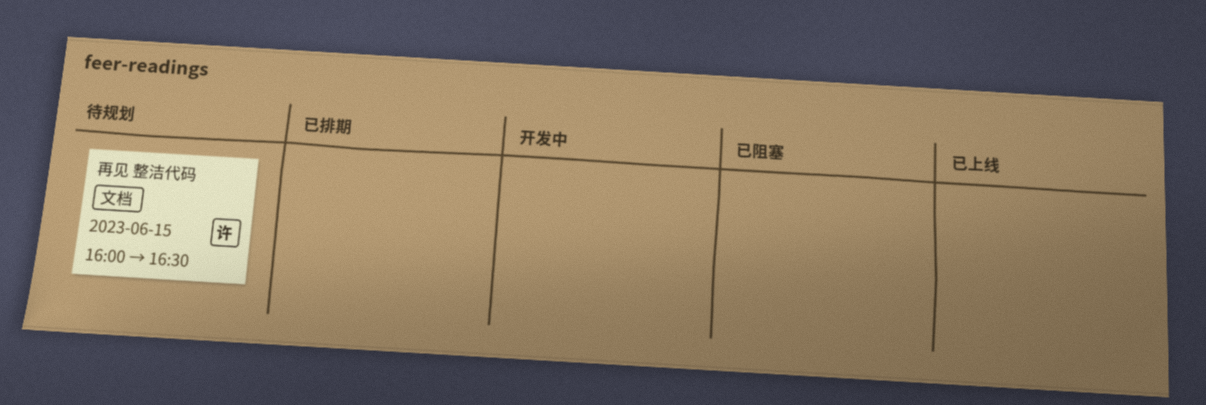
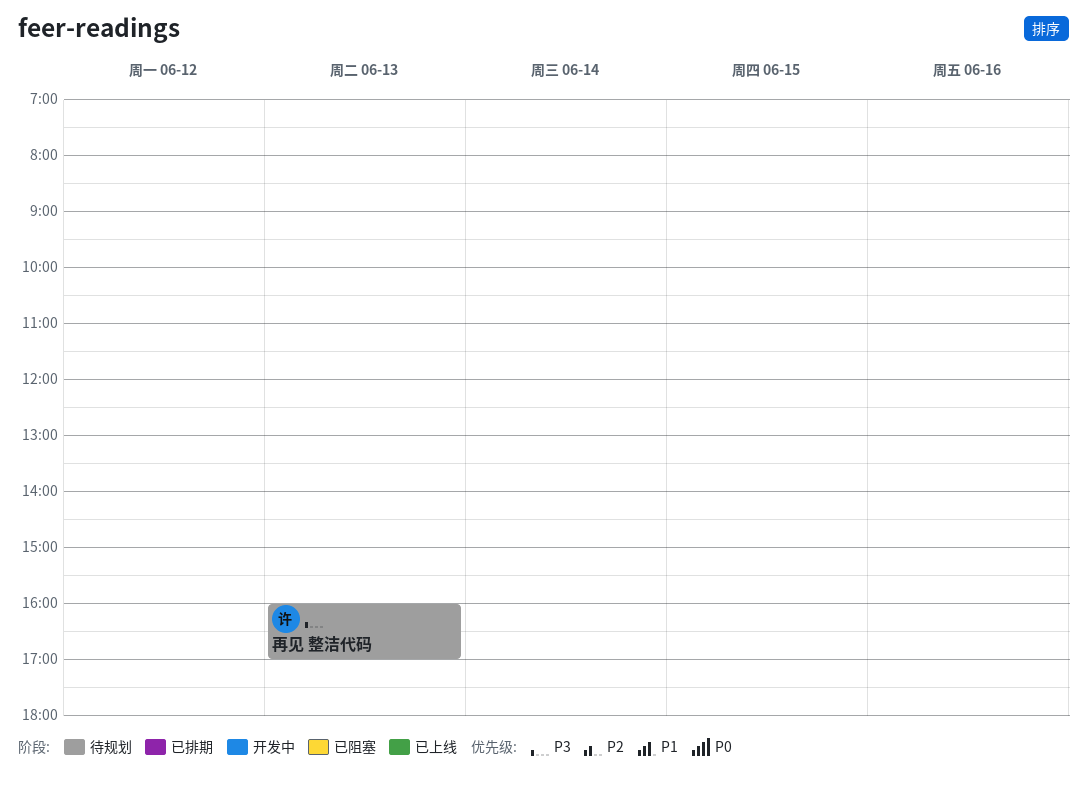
再见 整洁代码, day: Jun 15 -> Jun 13
再见 整洁代码, ends: 16:30 -> 17:00

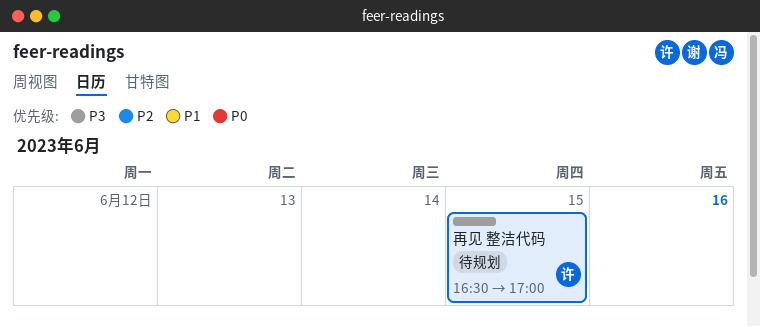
再见 整洁代码, day: Jun 13 -> Jun 15
再见 整洁代码, begins: 16:00 -> 16:30

